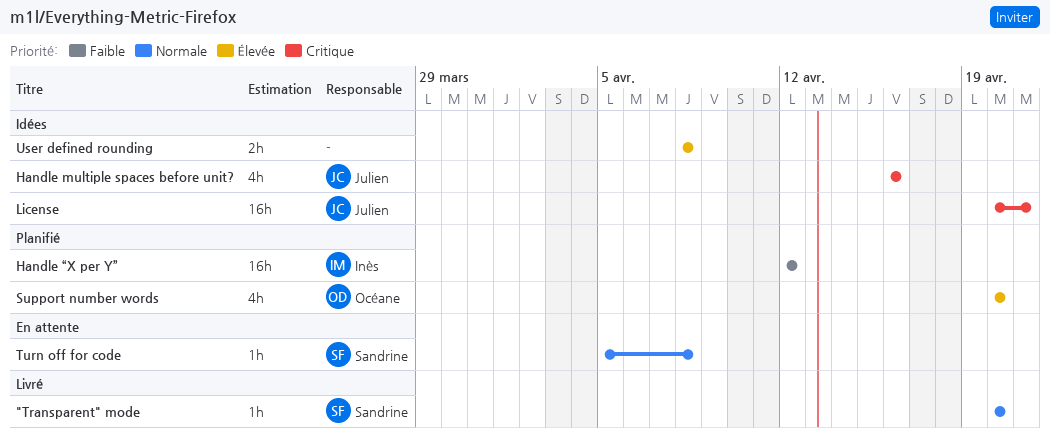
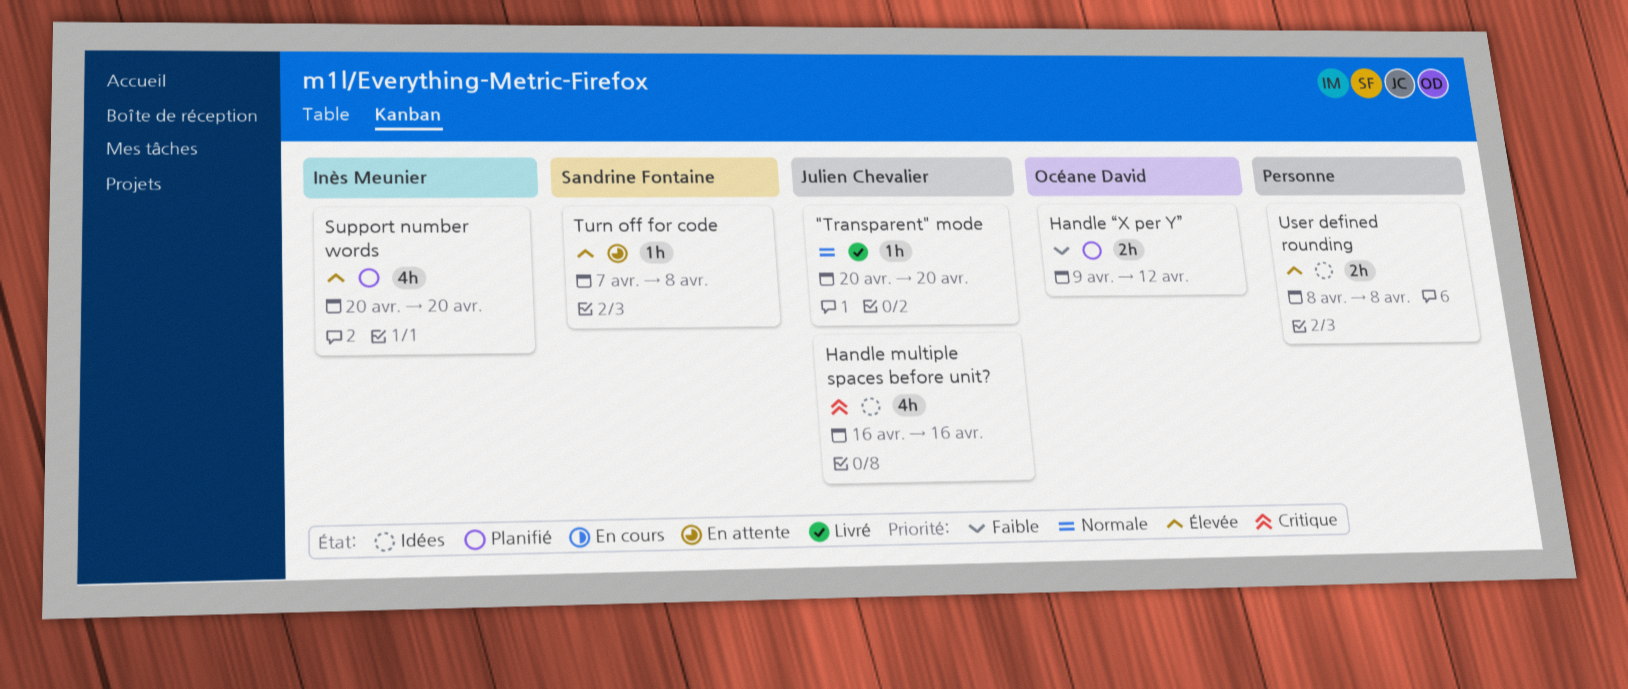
"Transparent" mode, owner: Sandrine Fontaine -> Julien Chevalier
Handle “X per Y”, owner: Inès Meunier -> Océane David
Handle “X per Y”, estimate: 16h -> 2h
Handle “X per Y”, start: Apr 12 -> Apr 9
License: present -> none
Support number words, owner: Océane David -> Inès Meunier
Turn off for code, priority: Normale -> Élevée
Turn off for code, start: Apr 5 -> Apr 7

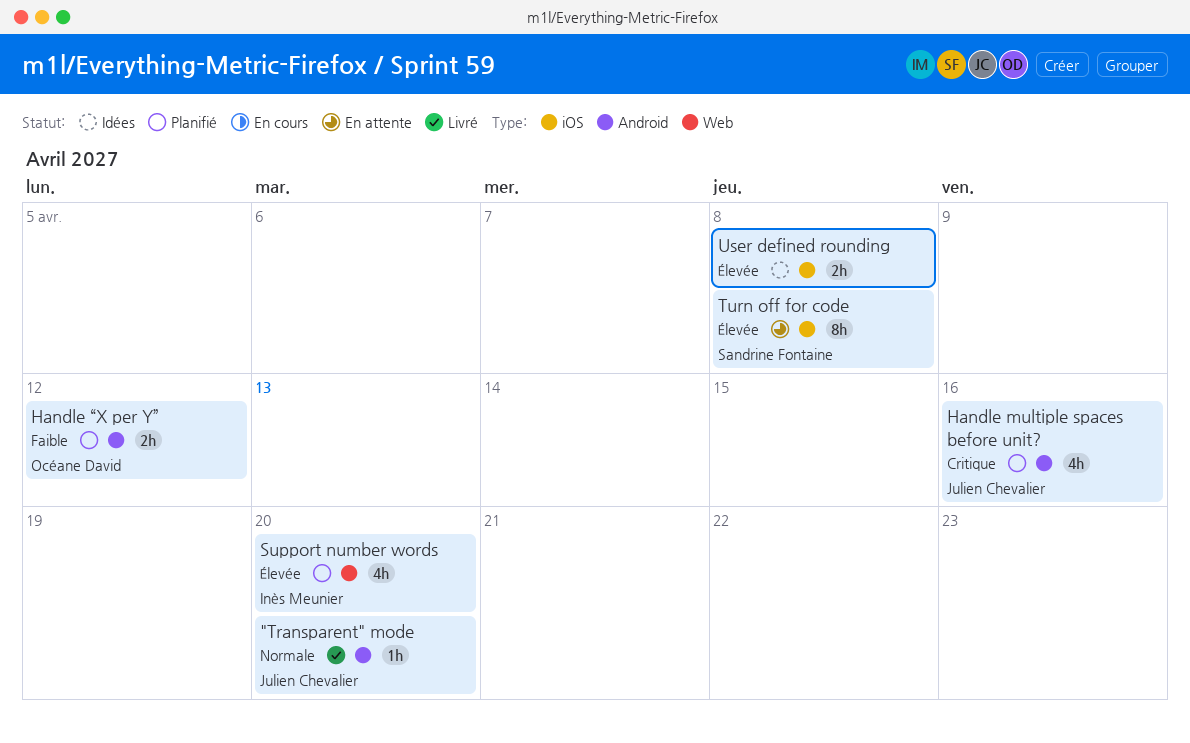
Handle multiple spaces before unit?, status: Idées -> Planifié
Turn off for code, estimate: 1h -> 8h

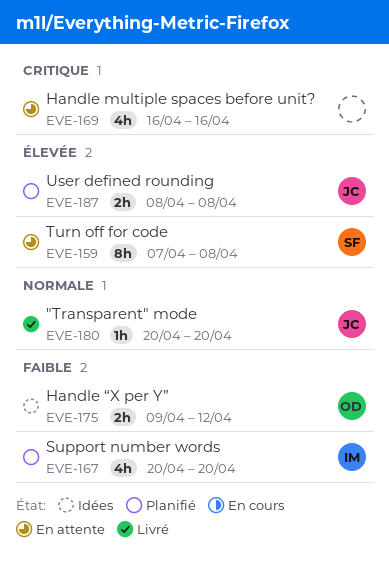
Handle multiple spaces before unit?, status: Planifié -> En attente
Handle multiple spaces before unit?, owner: Julien Chevalier -> none
Handle “X per Y”, status: Planifié -> Idées
Support number words, priority: Élevée -> Faible
User defined rounding, status: Idées -> Planifié
User defined rounding, owner: none -> Julien Chevalier

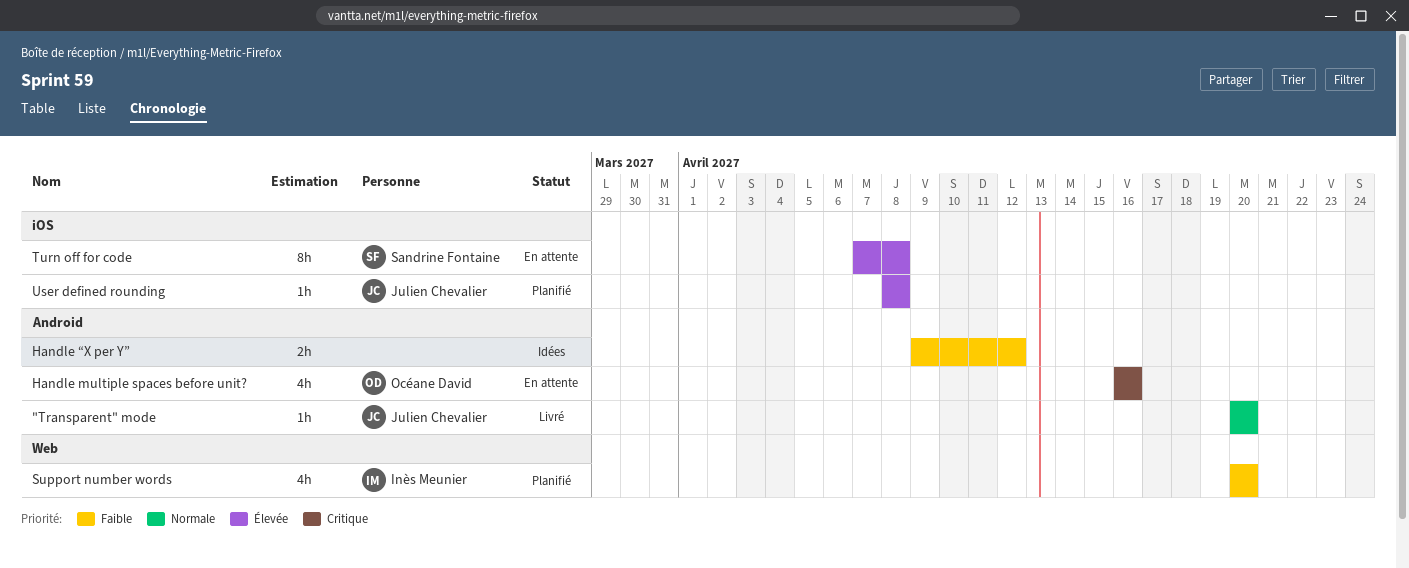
Handle multiple spaces before unit?, owner: none -> Océane David
Handle “X per Y”, owner: Océane David -> none
User defined rounding, estimate: 2h -> 1h

